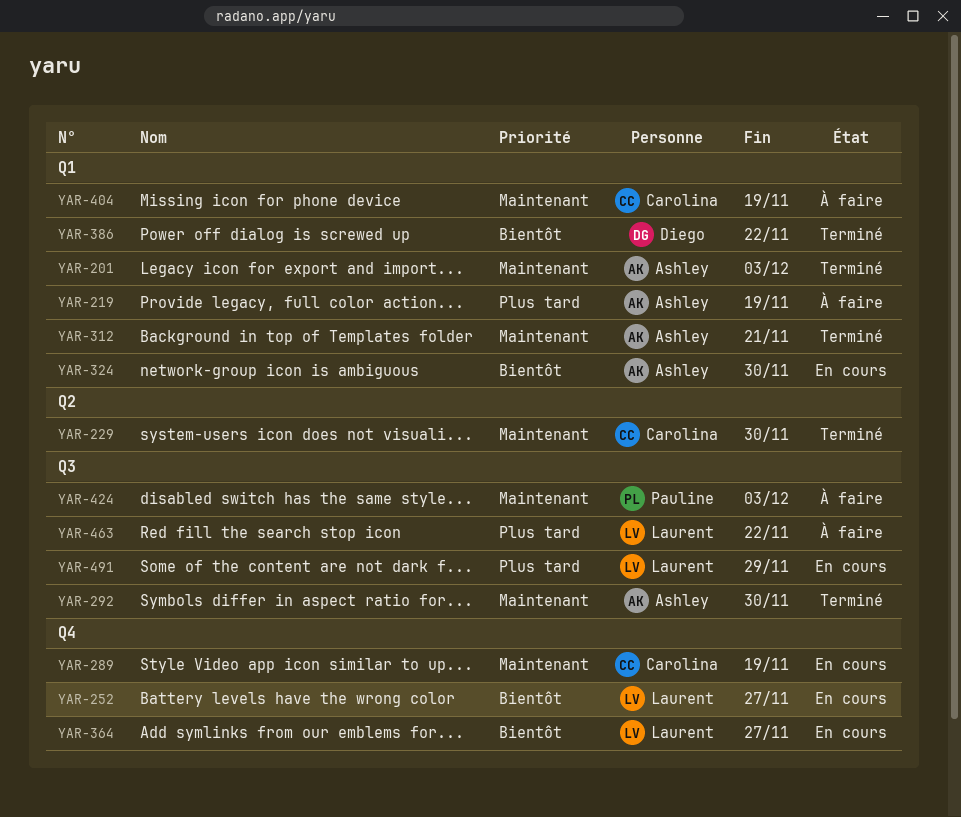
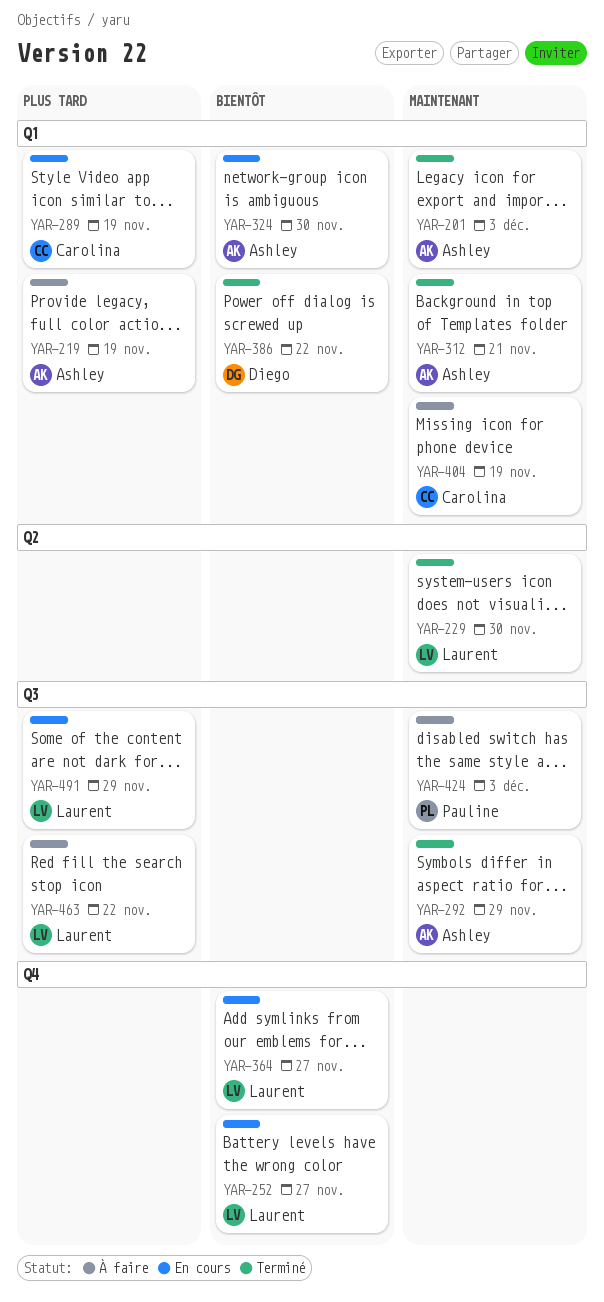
YAR-229, owner: Carolina -> Laurent
YAR-289, priority: Maintenant -> Plus tard
YAR-289, label: Q4 -> Q1
YAR-292, due: Nov 30 -> Nov 29

